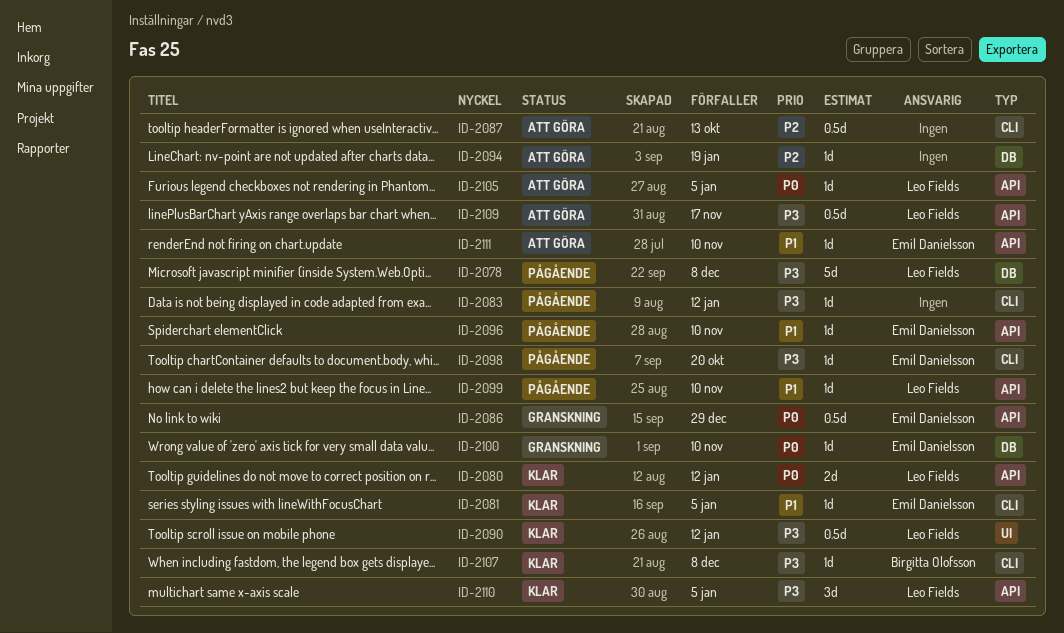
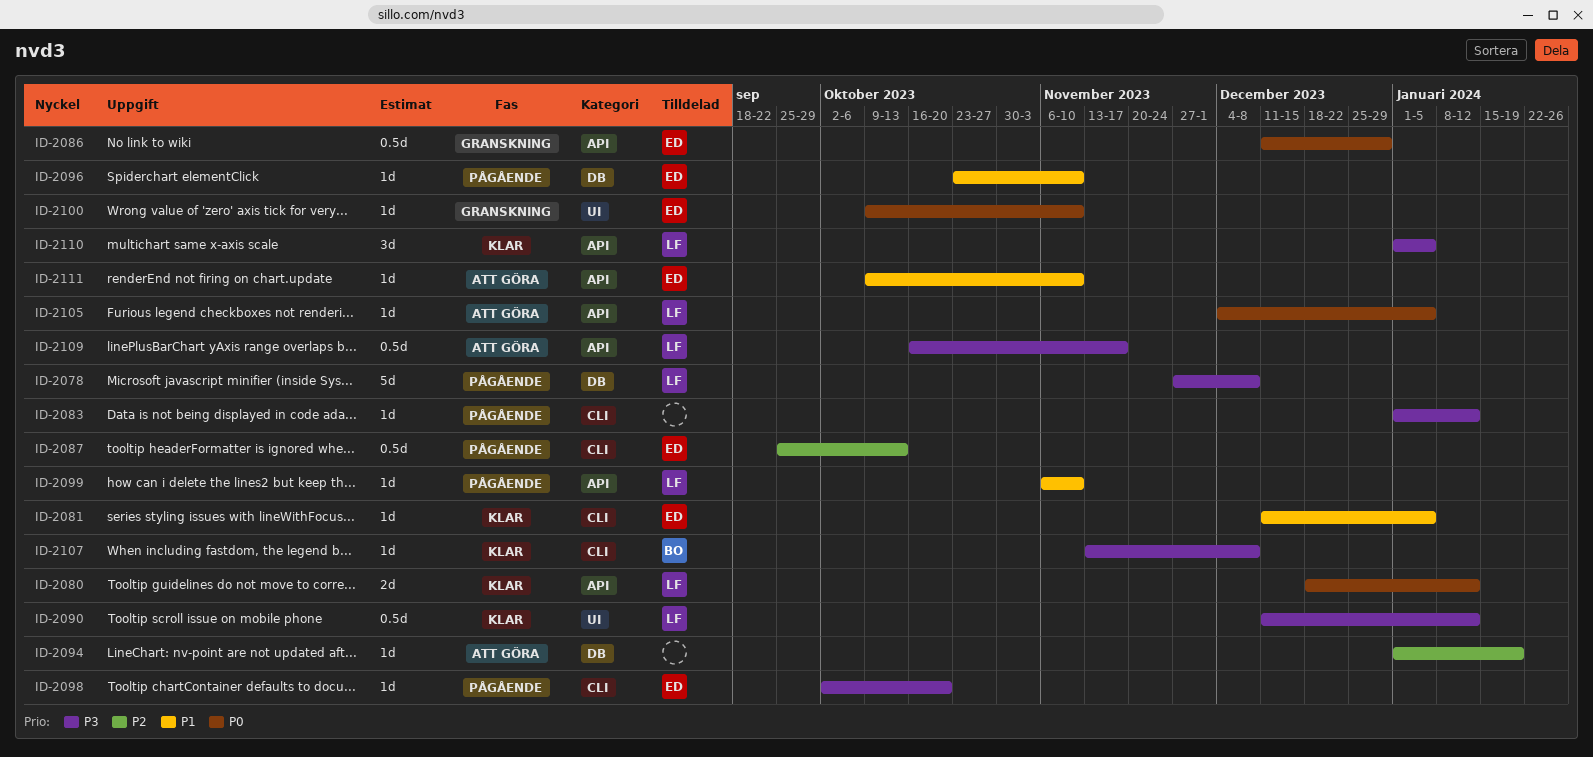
ID-2087, status: Att göra -> Pågående
ID-2087, owner: none -> Emil Danielsson
ID-2096, label: API -> DB
ID-2100, label: DB -> UI

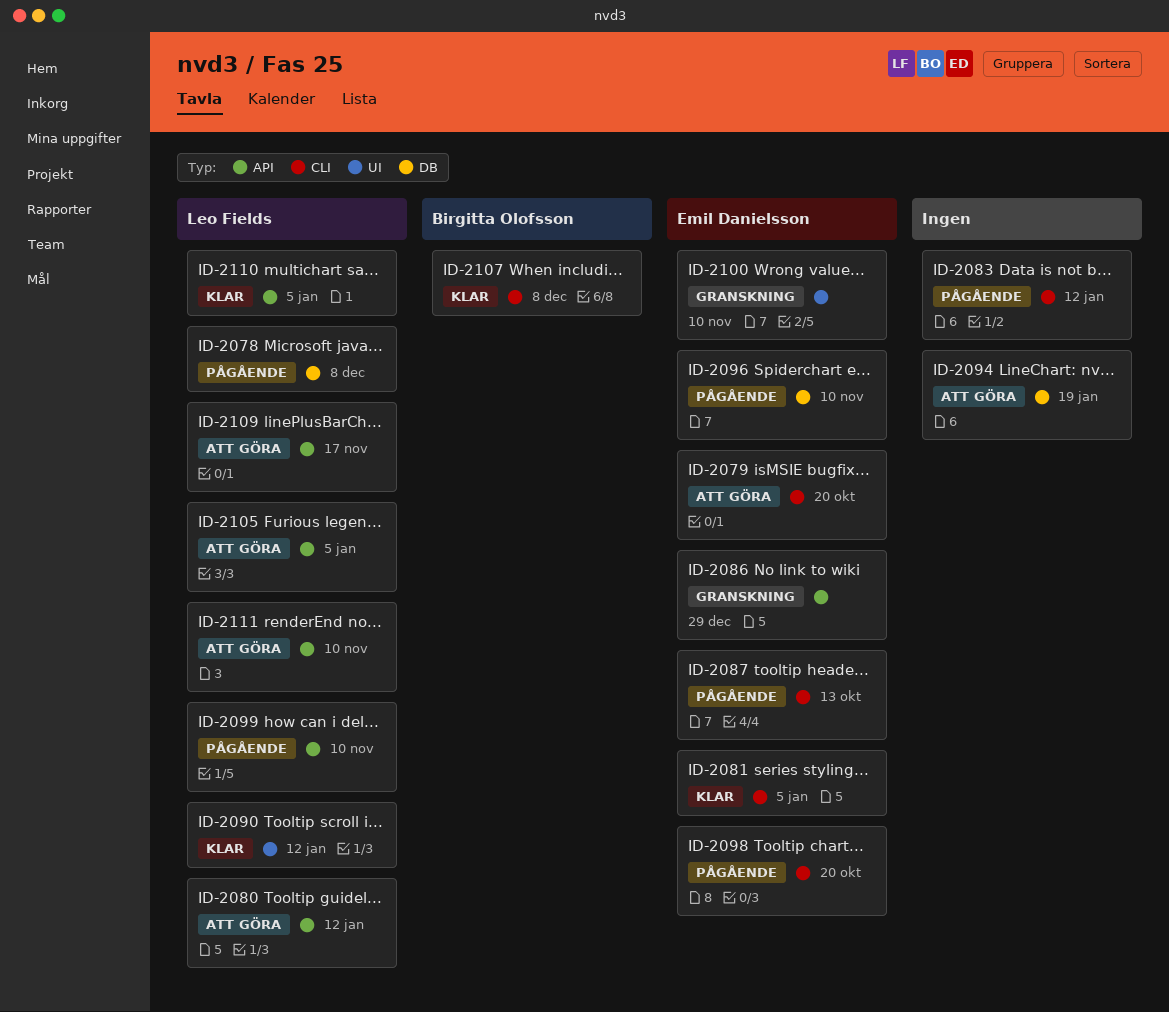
ID-2079: none -> present
ID-2080, status: Klar -> Att göra
ID-2111, owner: Emil Danielsson -> Leo Fields

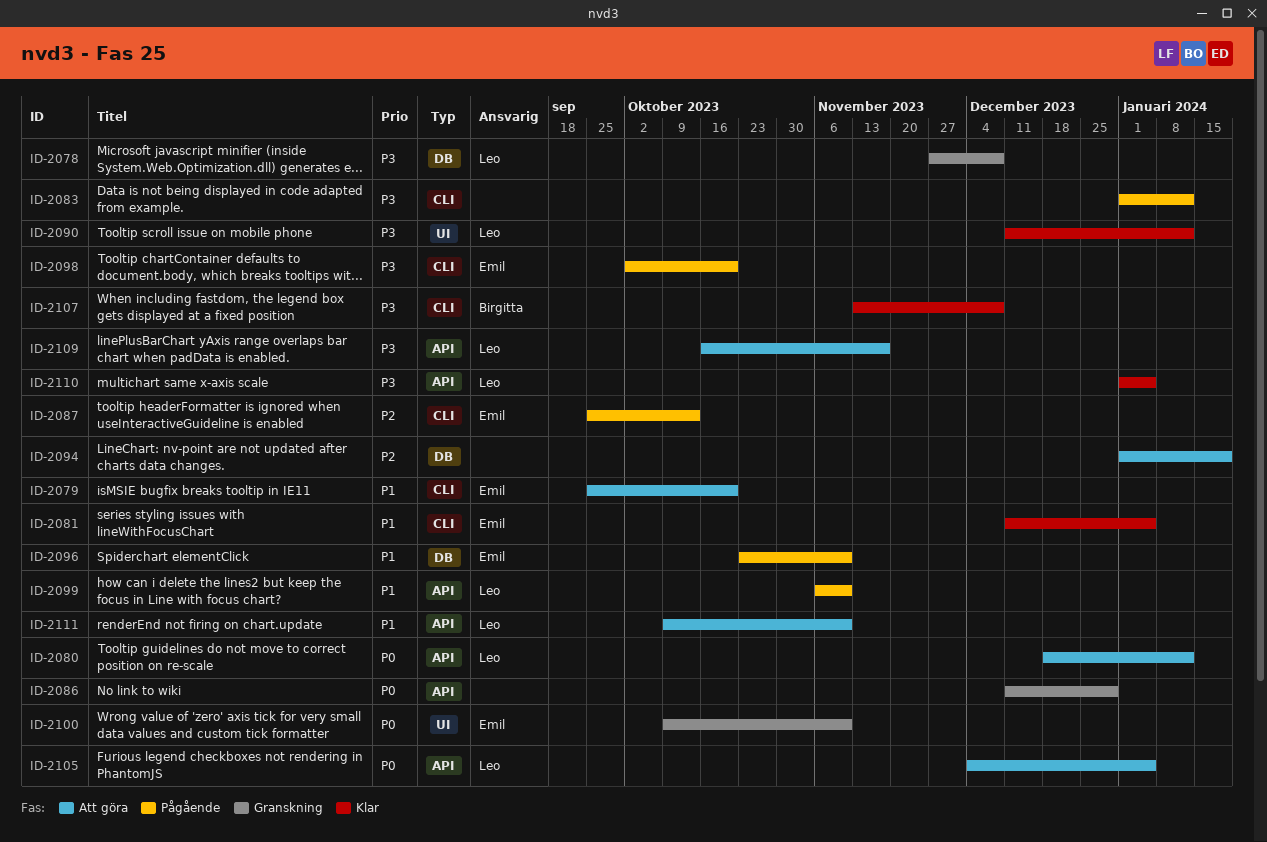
ID-2078, status: Pågående -> Granskning
ID-2086, owner: Emil Danielsson -> none

